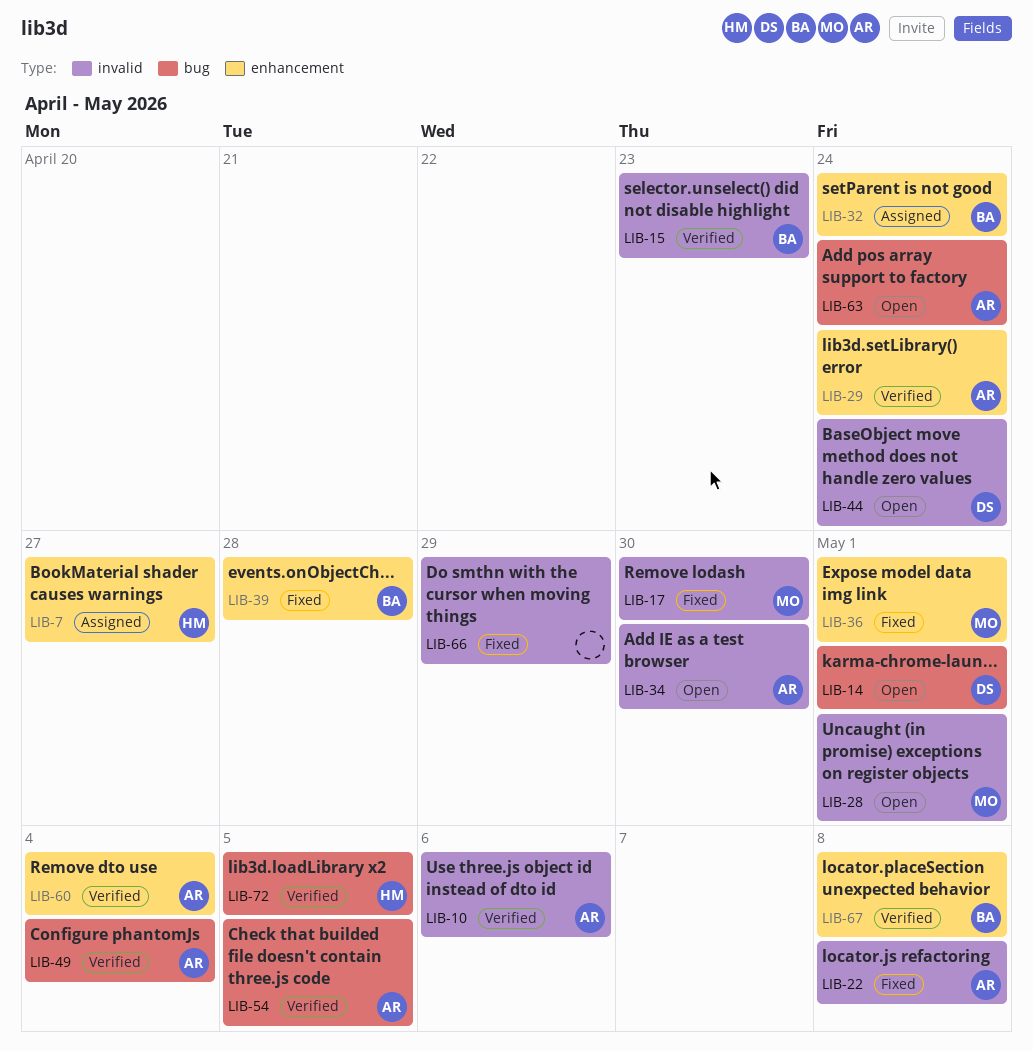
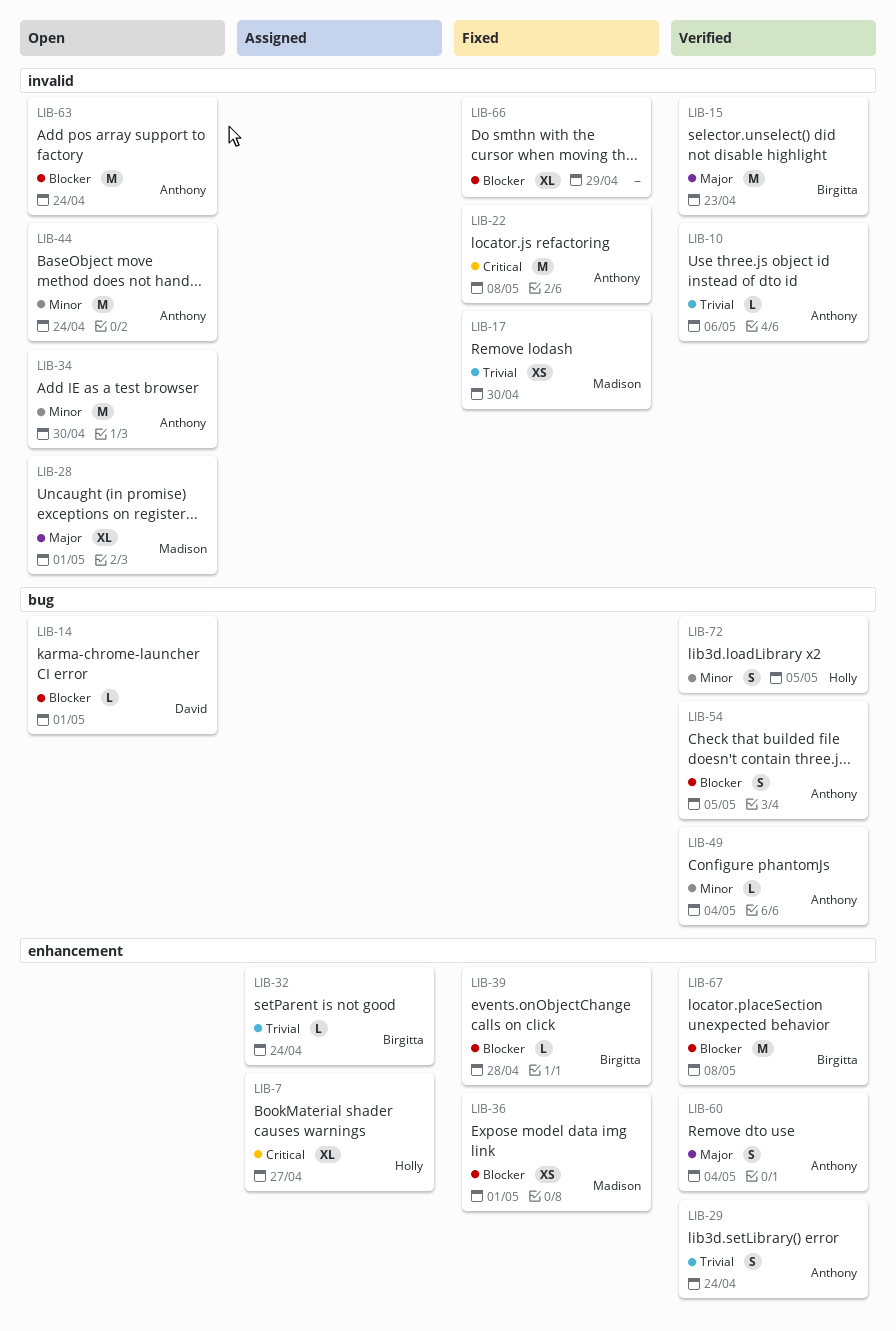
LIB-44, owner: David -> Anthony
LIB-63, label: bug -> invalid

